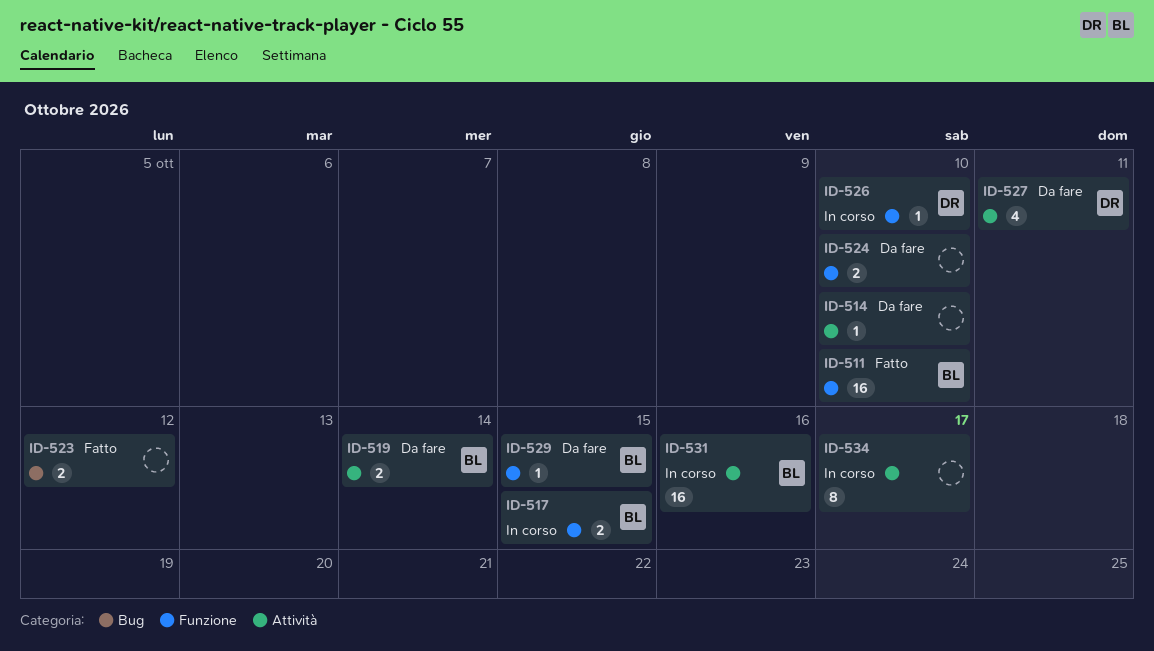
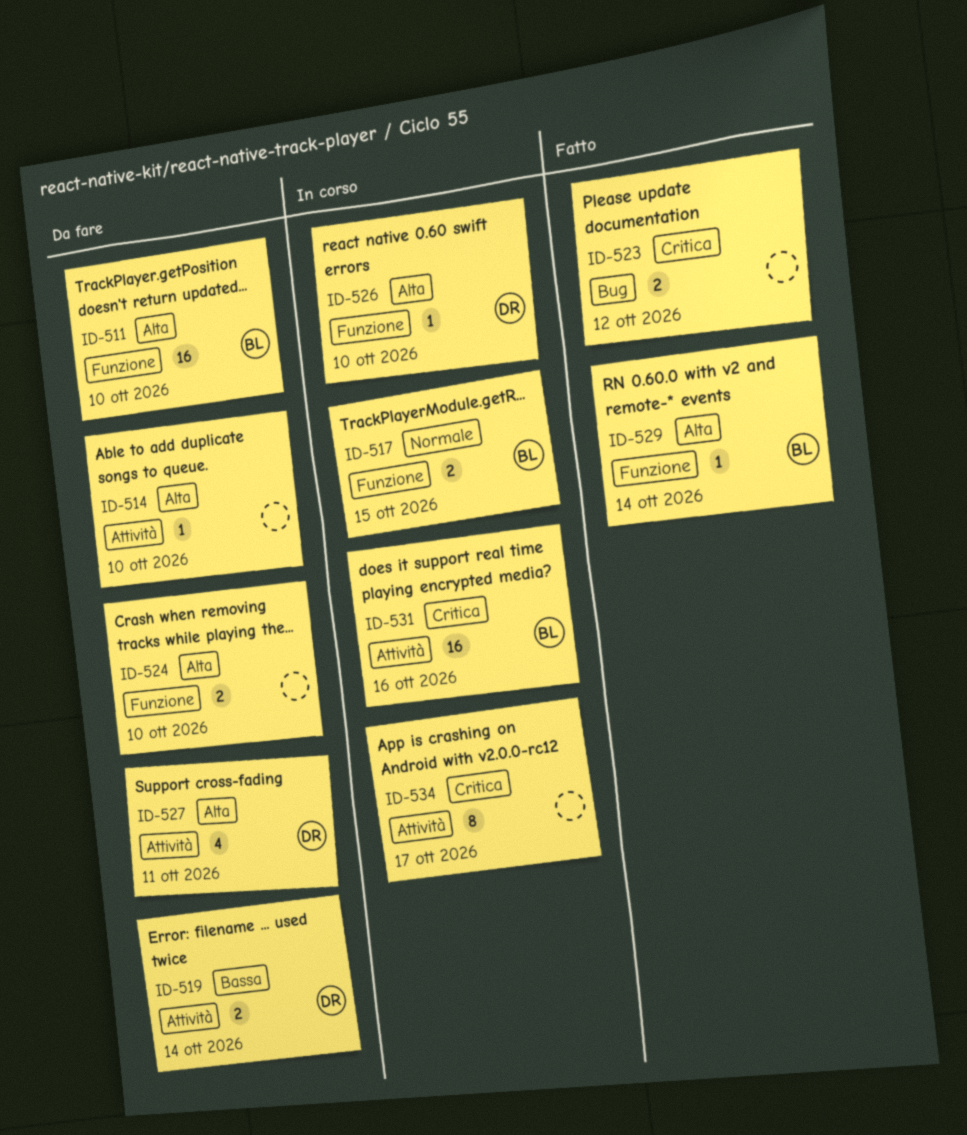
ID-511, status: Fatto -> Da fare
ID-519, owner: BL -> DR
ID-529, status: Da fare -> Fatto
ID-529, due: Oct 15 -> Oct 14

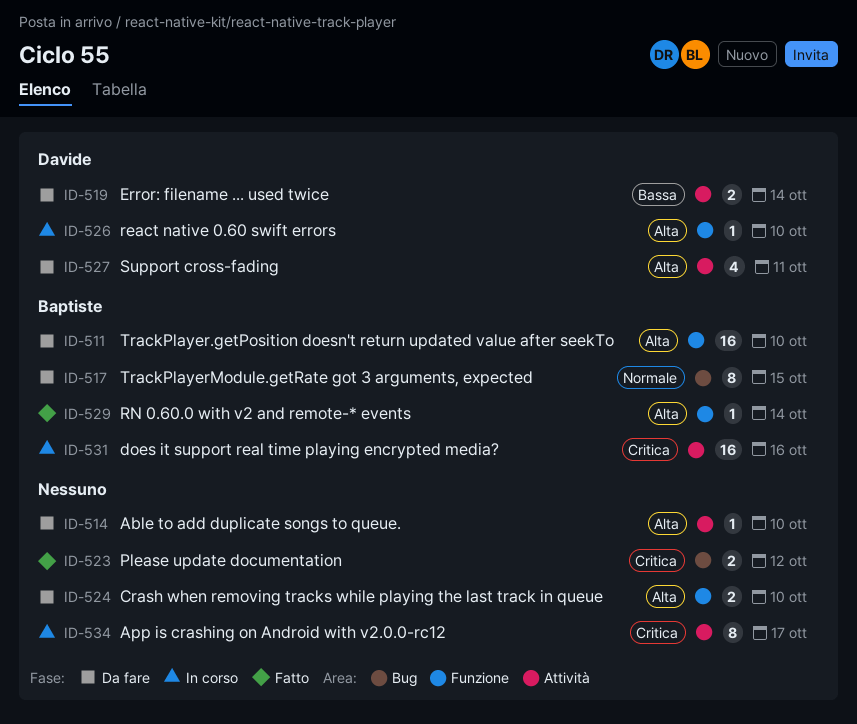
ID-517, status: In corso -> Da fare
ID-517, label: Funzione -> Bug
ID-517, estimate: 2 -> 8

